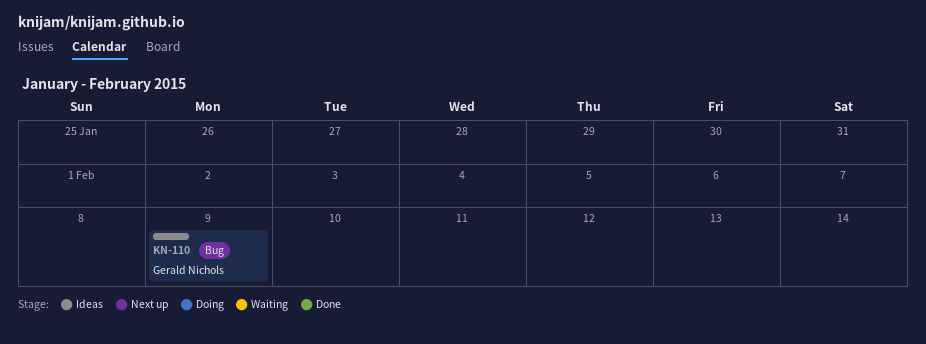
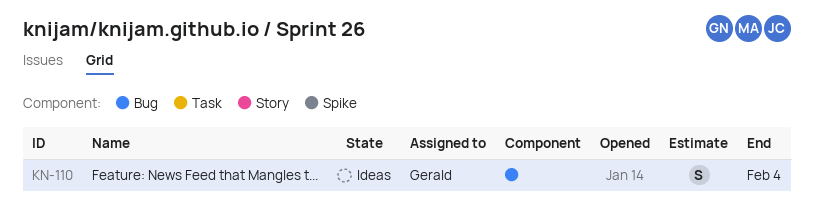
KN-110, due: Feb 9 -> Feb 4

